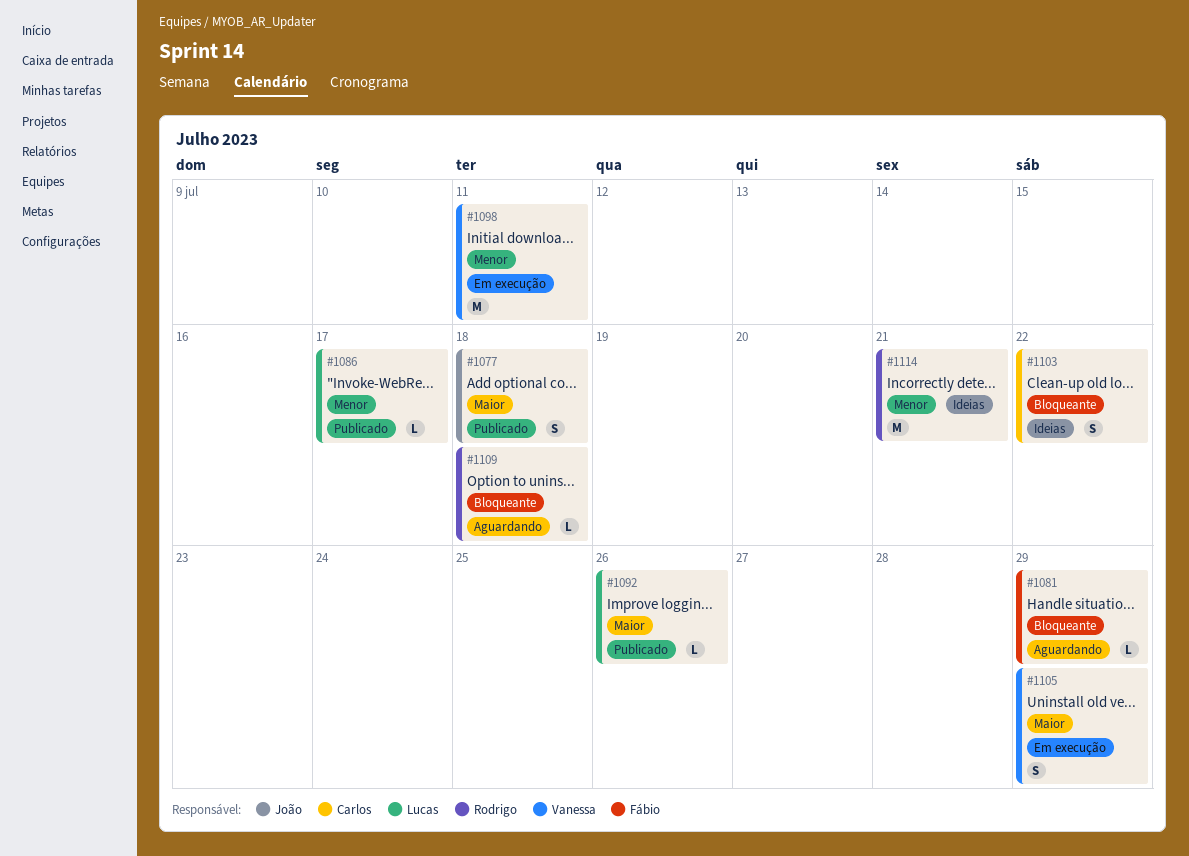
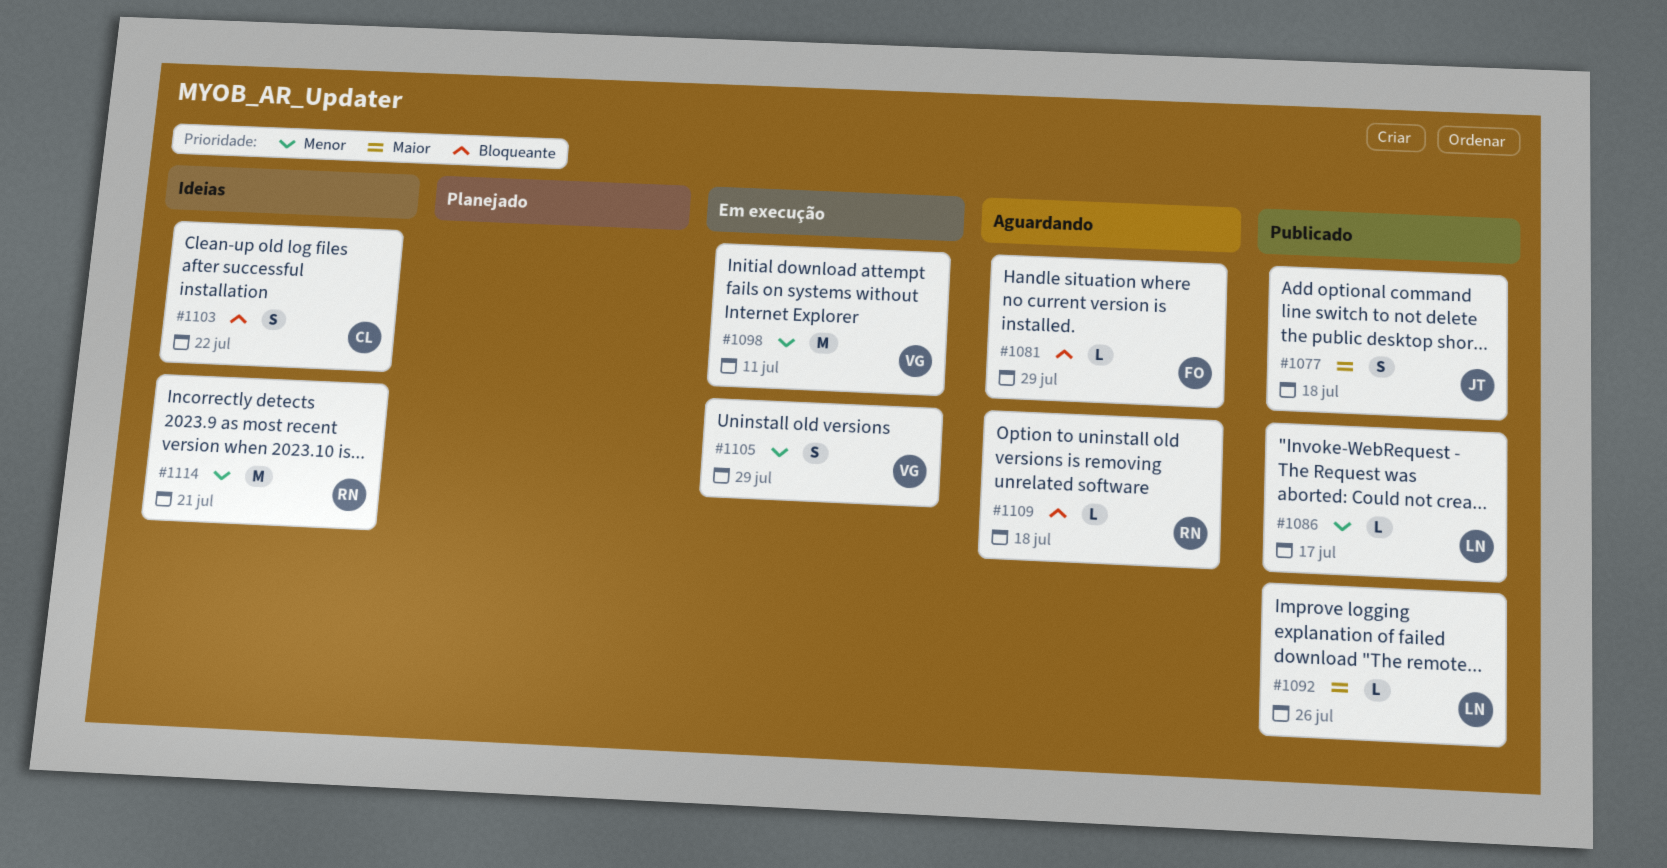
#1105, priority: Maior -> Menor

